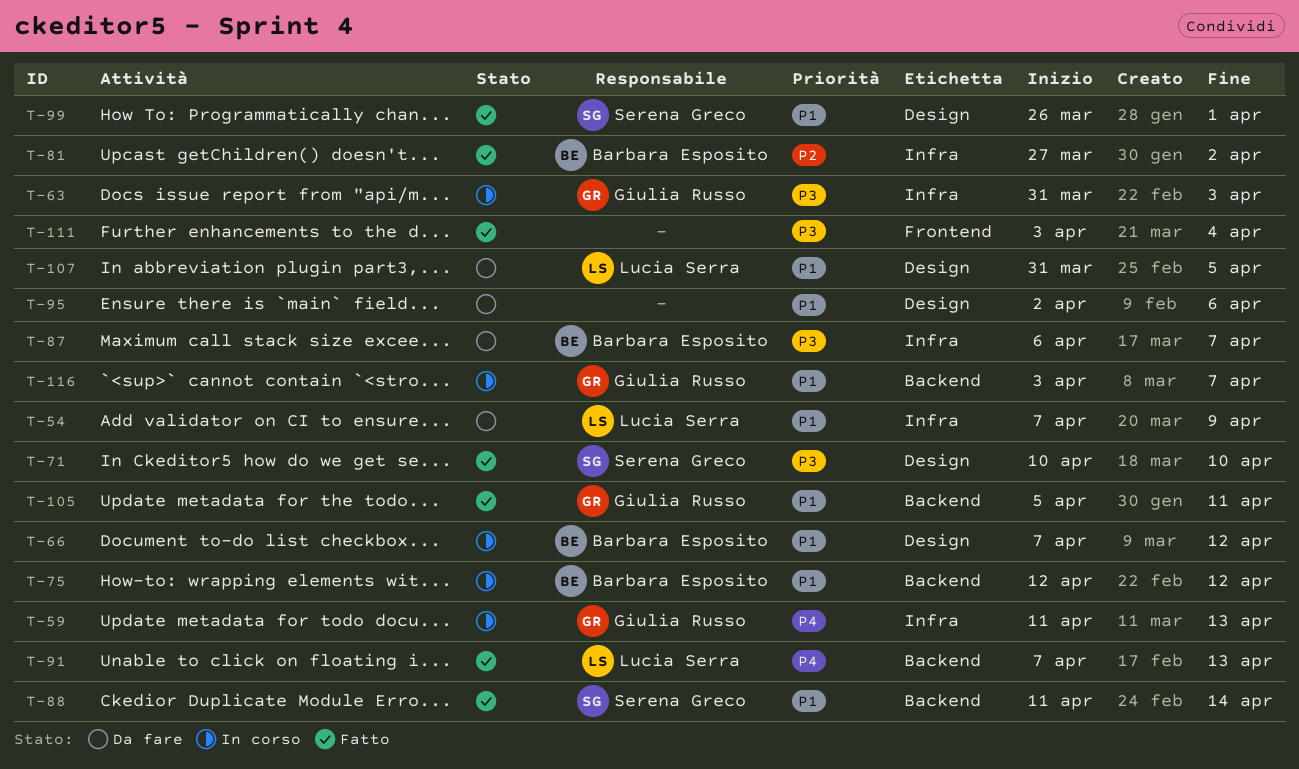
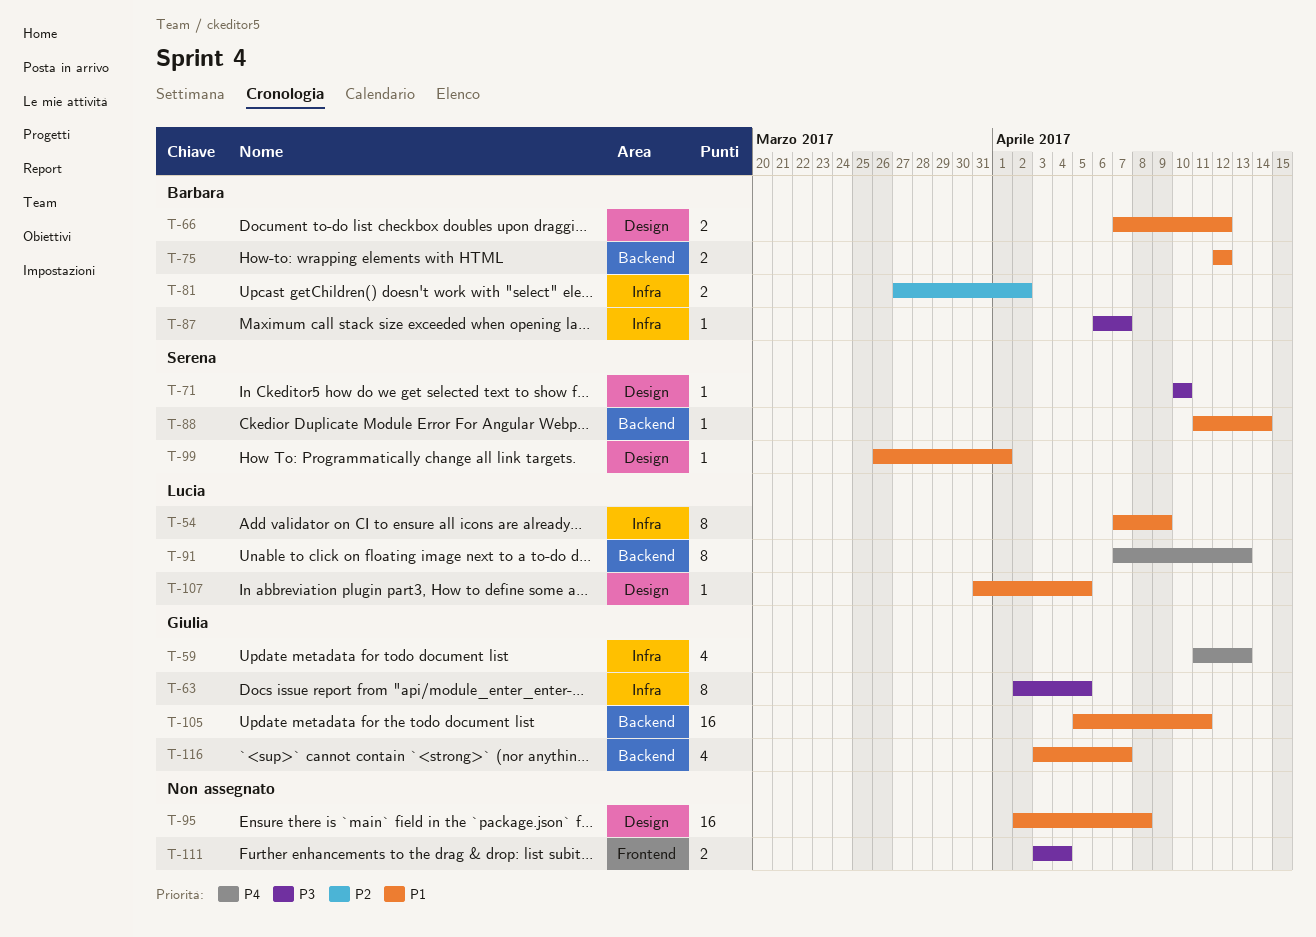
T-63, start: Mar 31 -> Apr 2
T-63, due: Apr 3 -> Apr 5
T-95, due: Apr 6 -> Apr 8

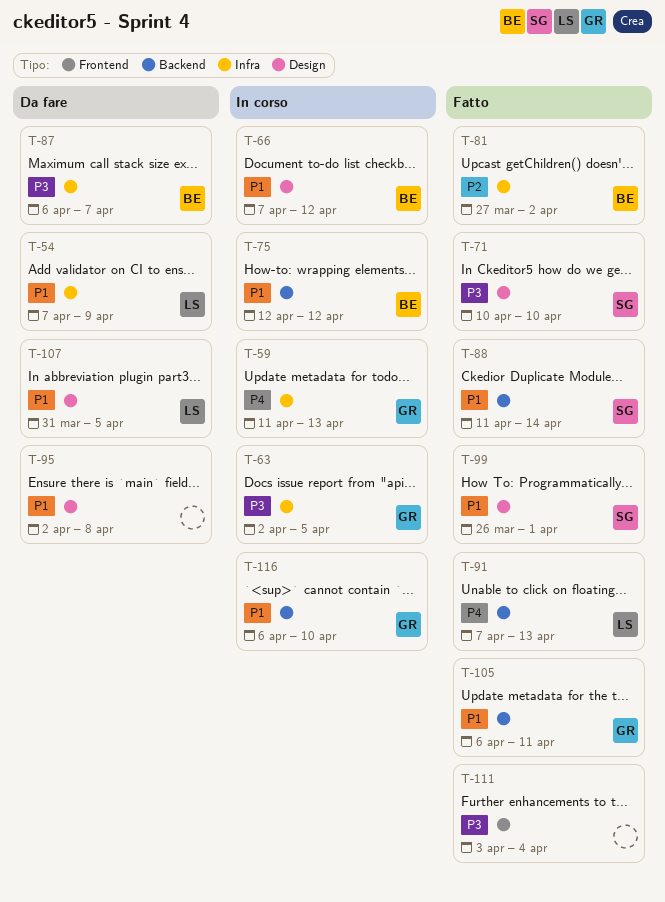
T-105, start: Apr 5 -> Apr 6
T-116, start: Apr 3 -> Apr 6
T-116, due: Apr 7 -> Apr 10

